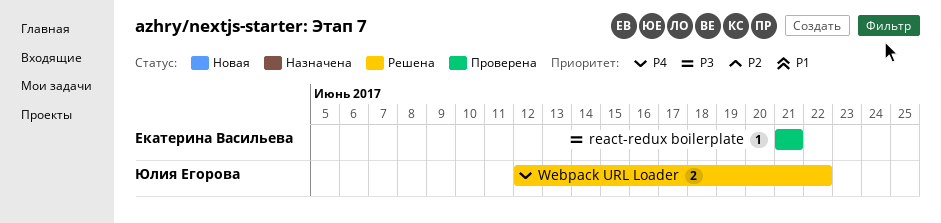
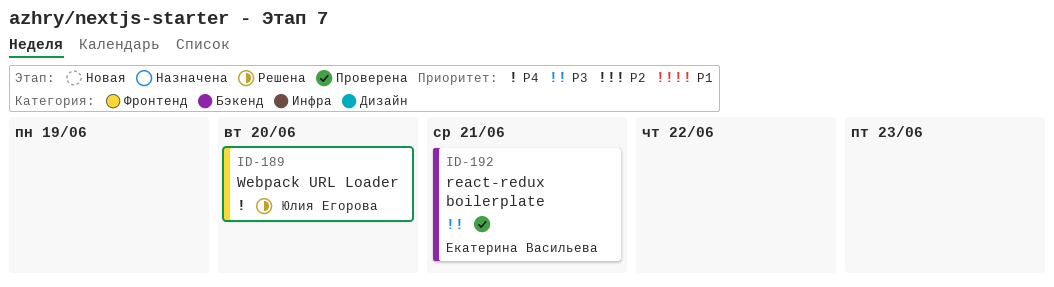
Webpack URL Loader, due: Jun 22 -> Jun 20

